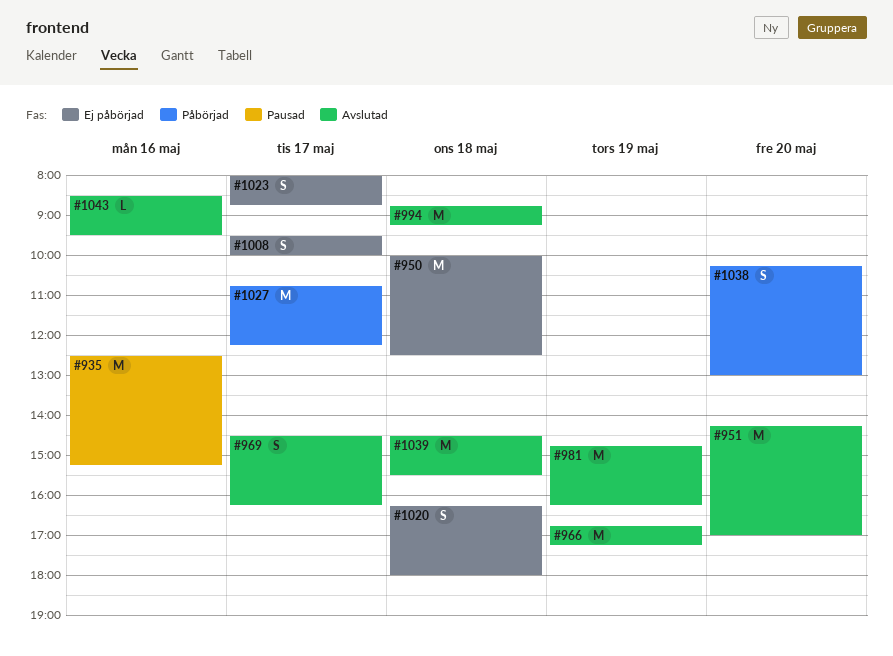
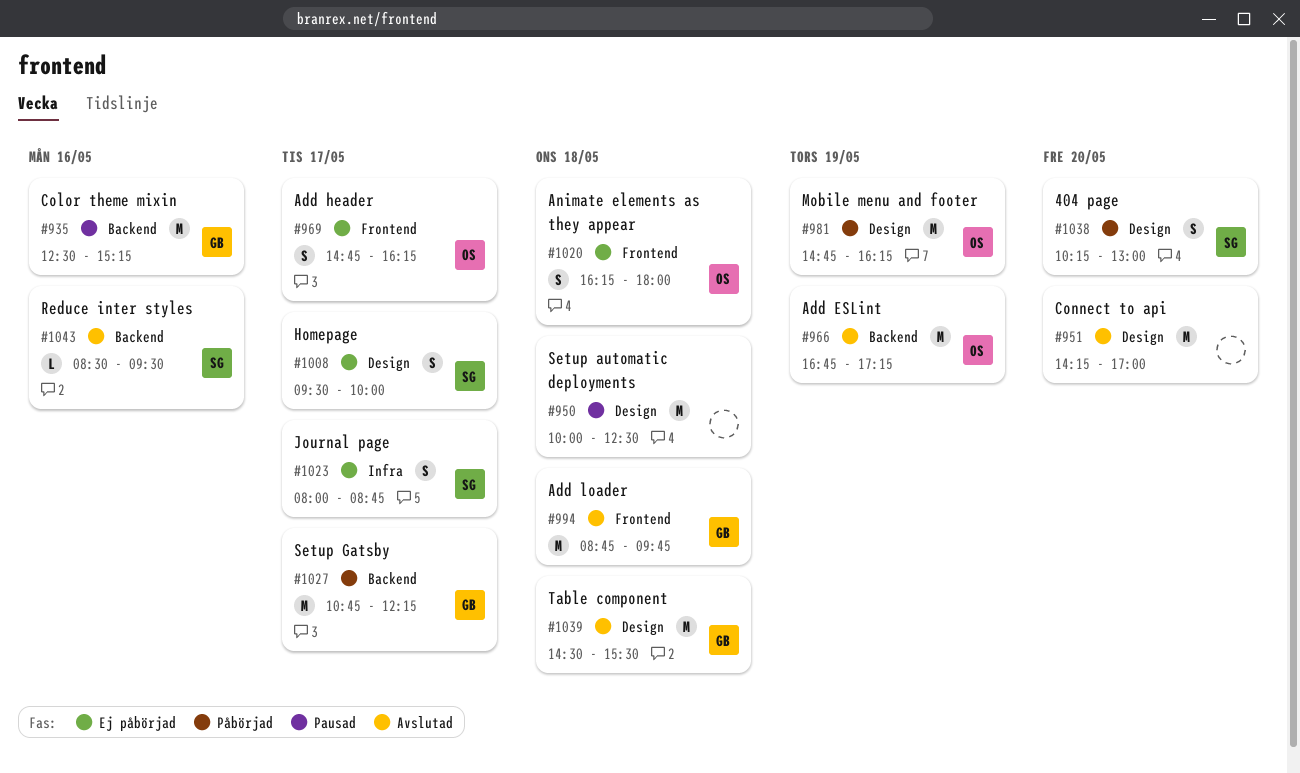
#950, status: Ej påbörjad -> Pausad
#969, status: Avslutad -> Ej påbörjad
#969, begins: 14:30 -> 14:45
#981, status: Avslutad -> Påbörjad
#994, ends: 09:15 -> 09:45

